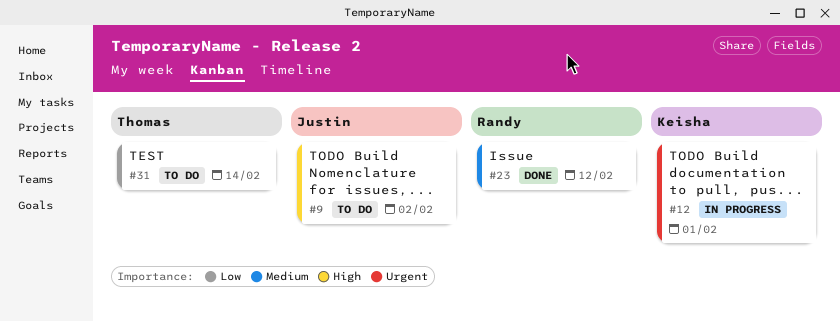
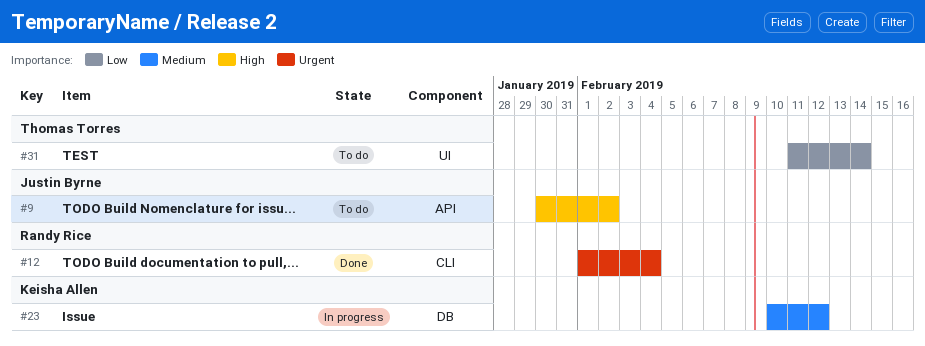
#12, status: In progress -> Done
#12, owner: Keisha Allen -> Randy Rice
#12, due: Feb 1 -> Feb 4
#23, status: Done -> In progress
#23, owner: Randy Rice -> Keisha Allen

